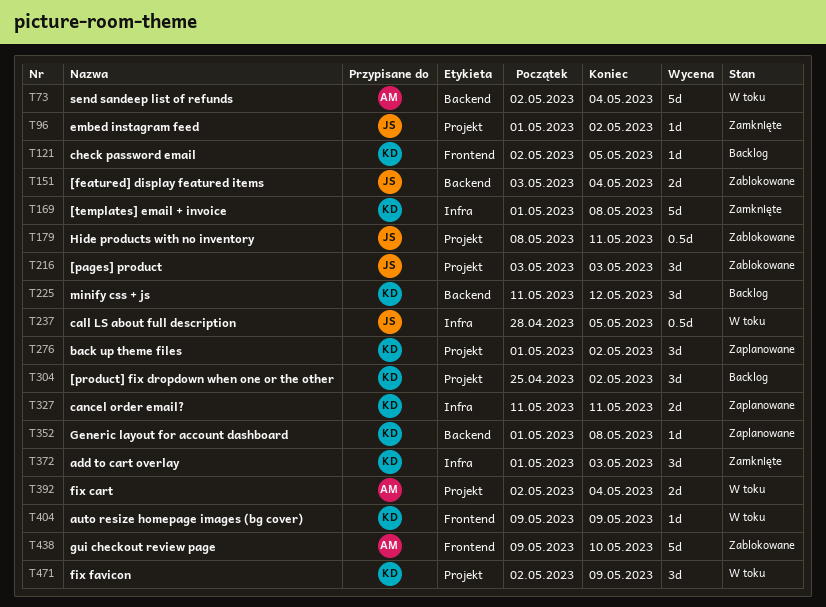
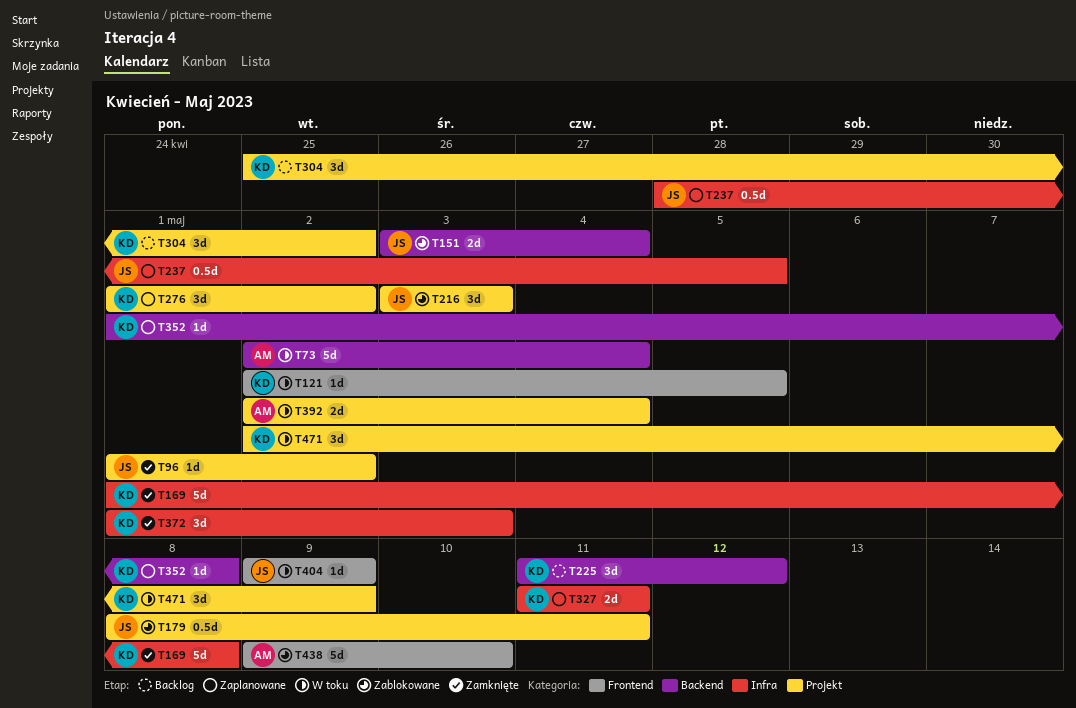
T121, status: Backlog -> W toku
T237, status: W toku -> Zaplanowane
T404, owner: KD -> JS

